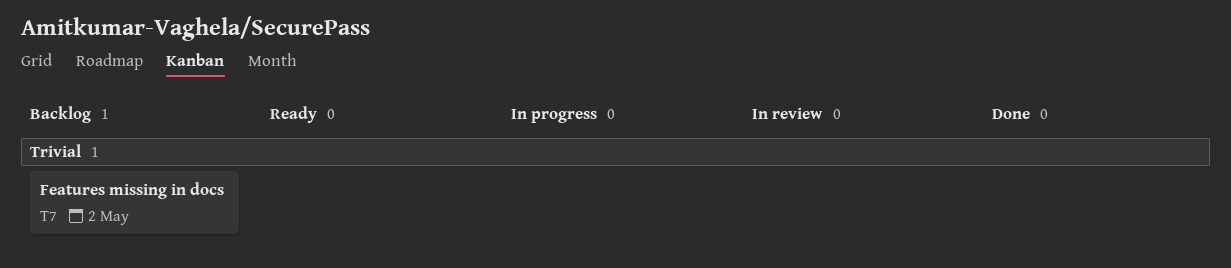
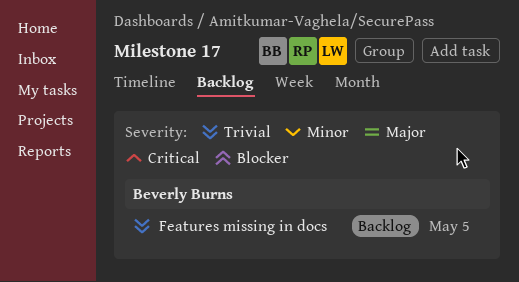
Features missing in docs, due: May 2 -> May 5

